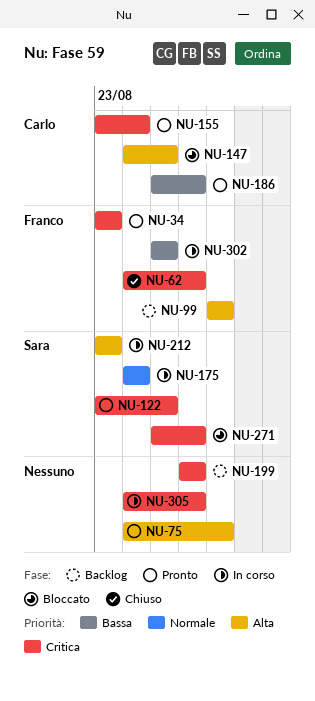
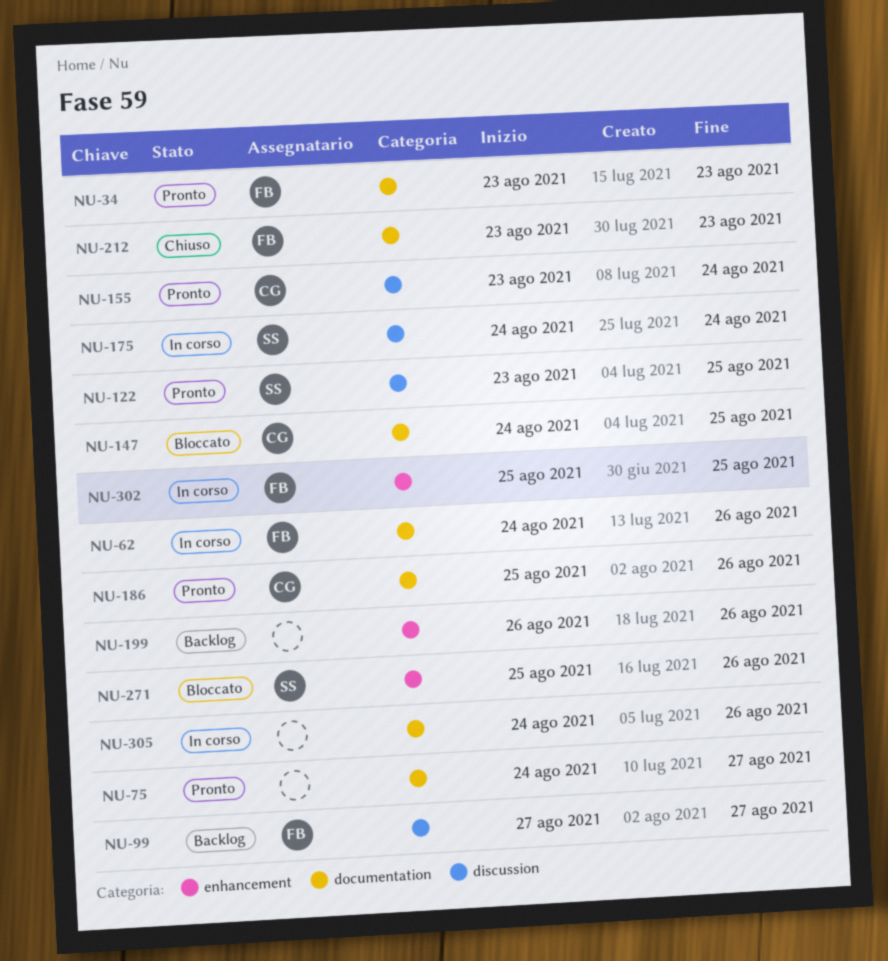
NU-62, status: Chiuso -> In corso
NU-212, status: In corso -> Chiuso
NU-212, owner: Sara -> Franco

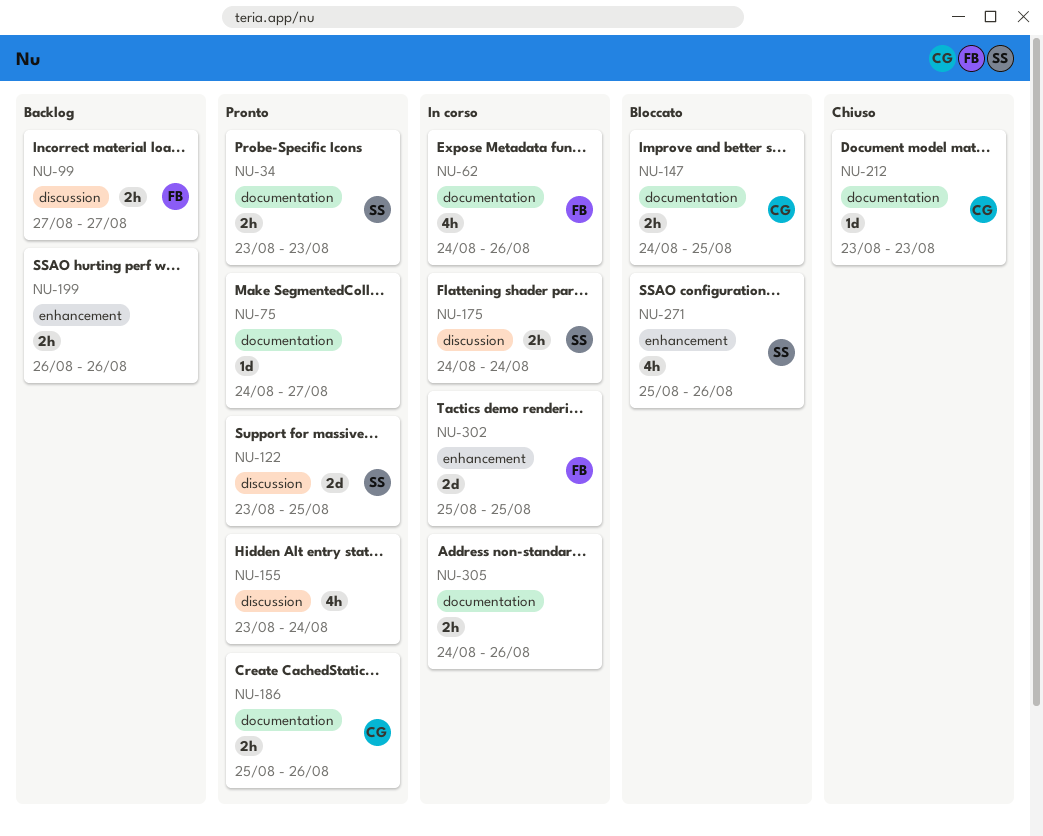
NU-34, owner: FB -> SS
NU-155, owner: CG -> none
NU-212, owner: FB -> CG

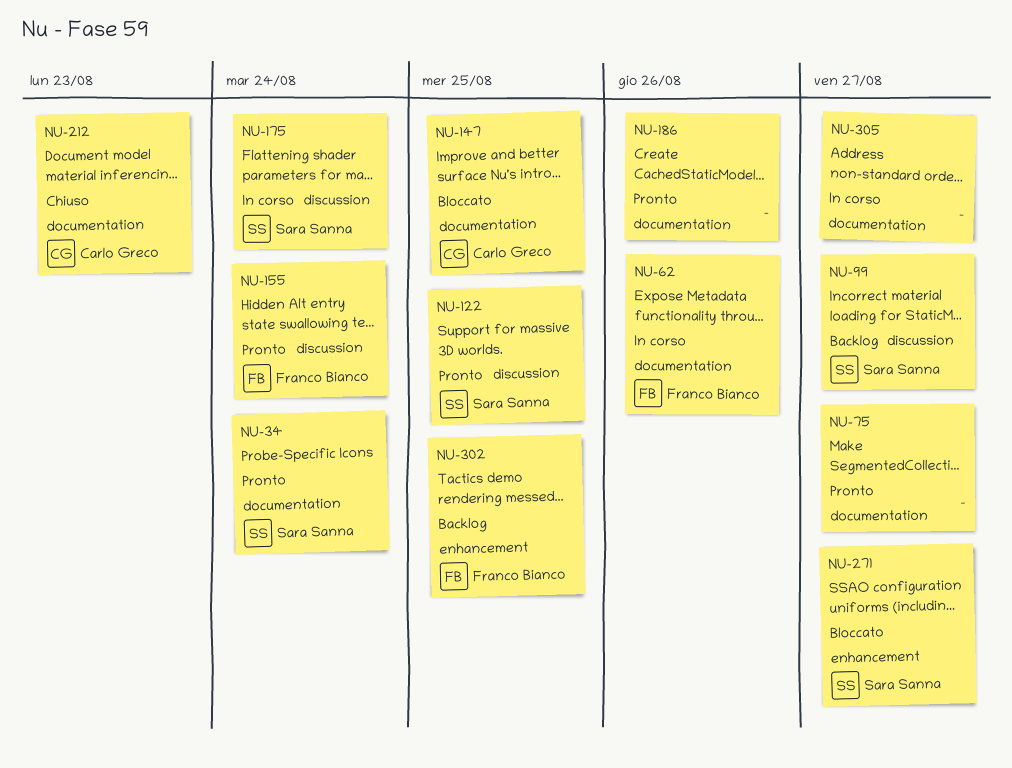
NU-34, due: Aug 23 -> Aug 24
NU-99, owner: Franco Bianco -> Sara Sanna
NU-155, owner: none -> Franco Bianco
NU-186, owner: Carlo Greco -> none
NU-199: present -> none
NU-271, due: Aug 26 -> Aug 27
NU-302, status: In corso -> Backlog
NU-305, due: Aug 26 -> Aug 27

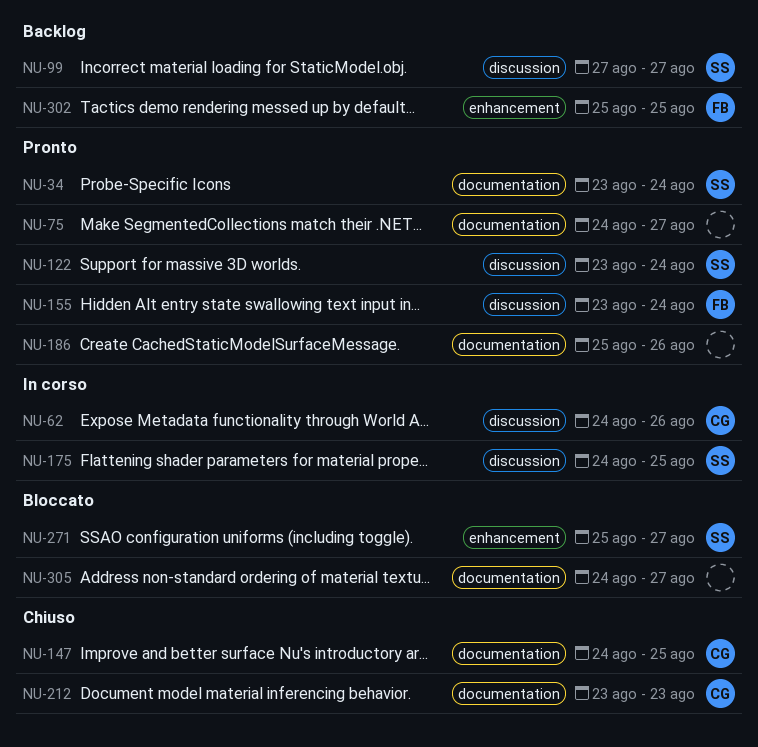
NU-62, owner: Franco Bianco -> Carlo Greco
NU-62, label: documentation -> discussion
NU-122, due: Aug 25 -> Aug 24
NU-147, status: Bloccato -> Chiuso
NU-175, due: Aug 24 -> Aug 25
NU-305, status: In corso -> Bloccato

